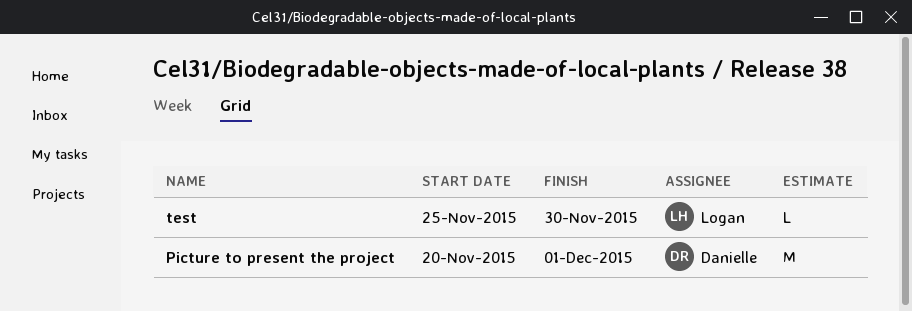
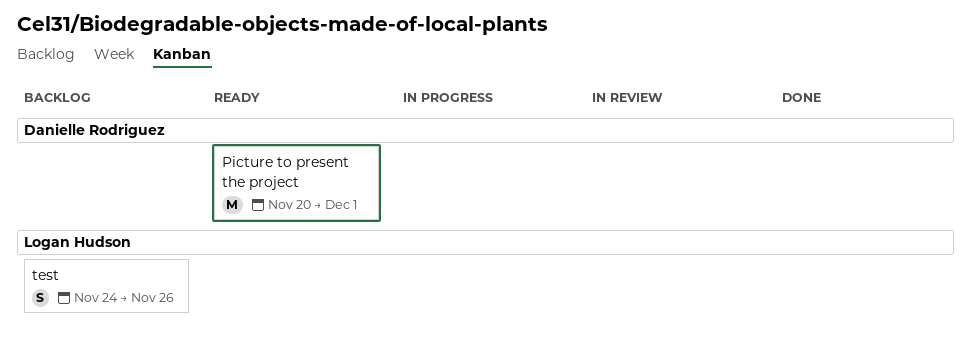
test, estimate: L -> S
test, start: Nov 25 -> Nov 24
test, due: Nov 30 -> Nov 26

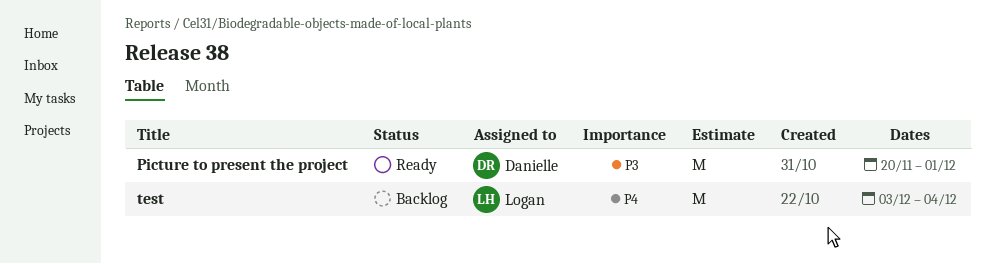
test, estimate: S -> M
test, start: Nov 24 -> Dec 3
test, due: Nov 26 -> Dec 4

